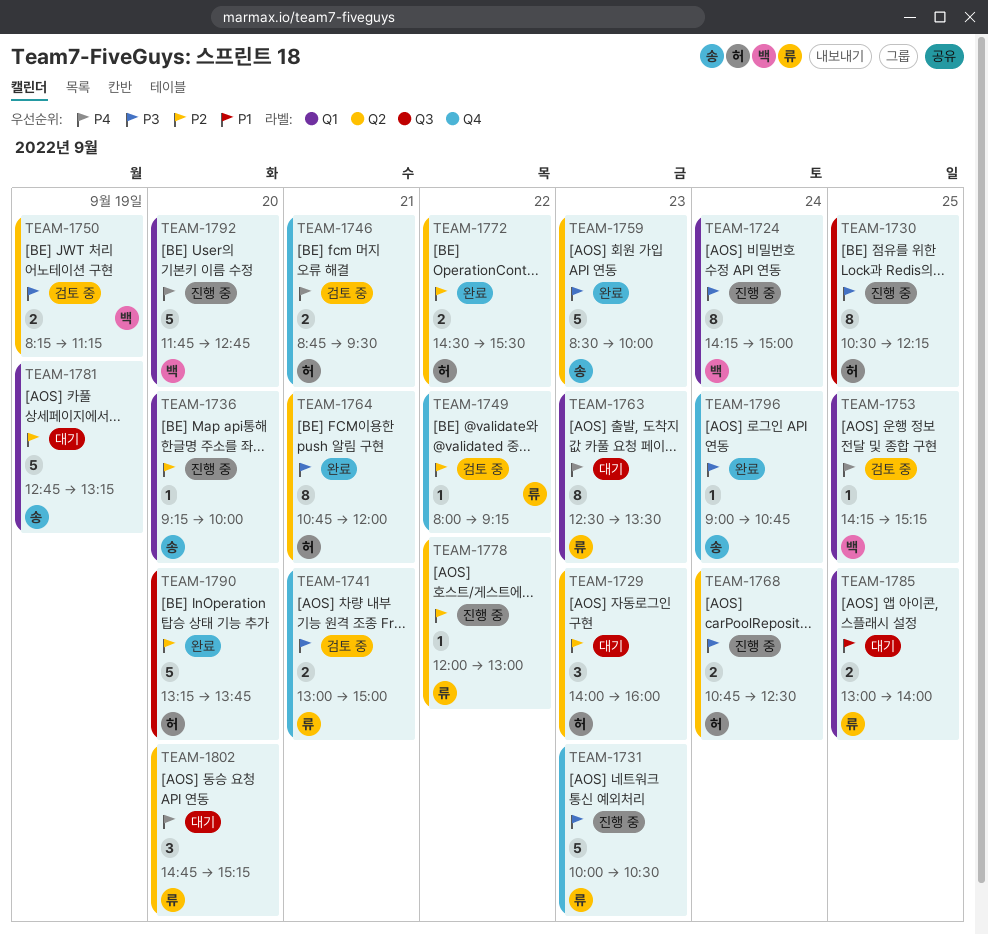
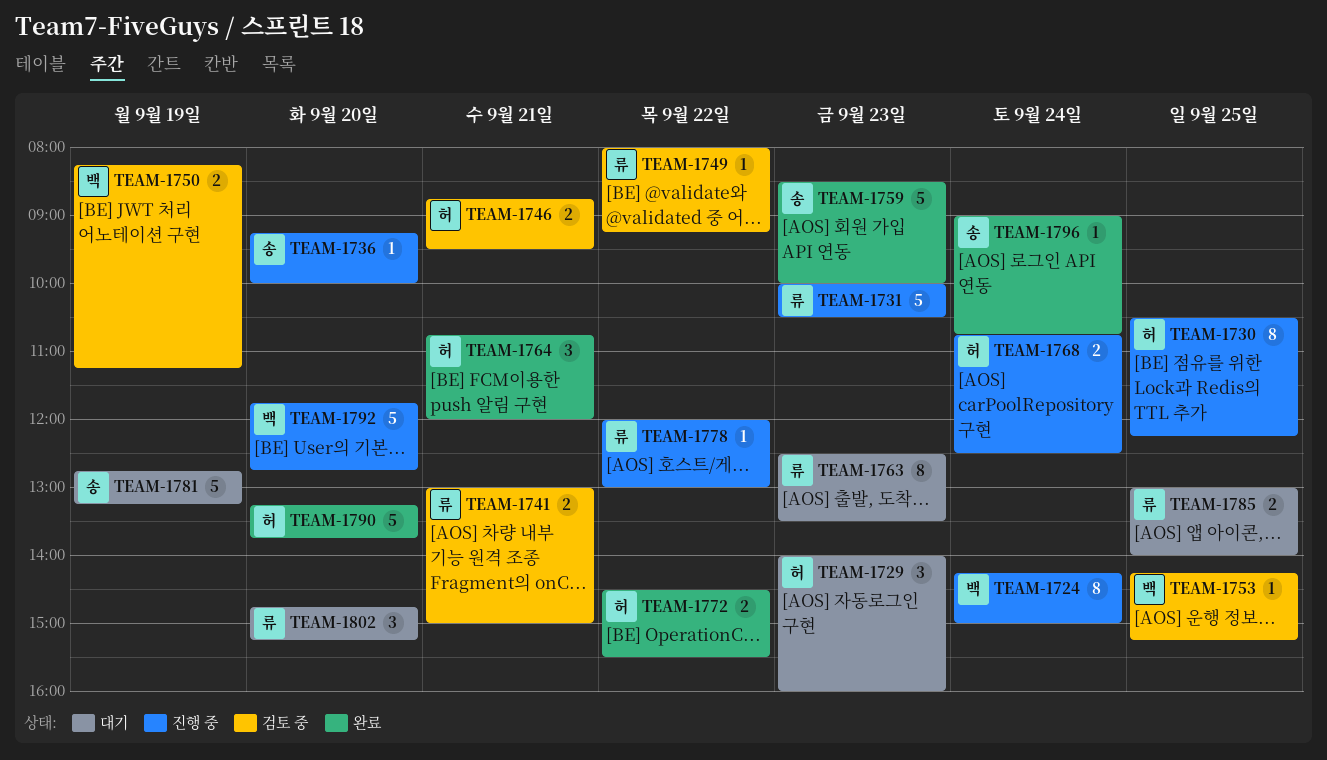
TEAM-1764, estimate: 8 -> 3

